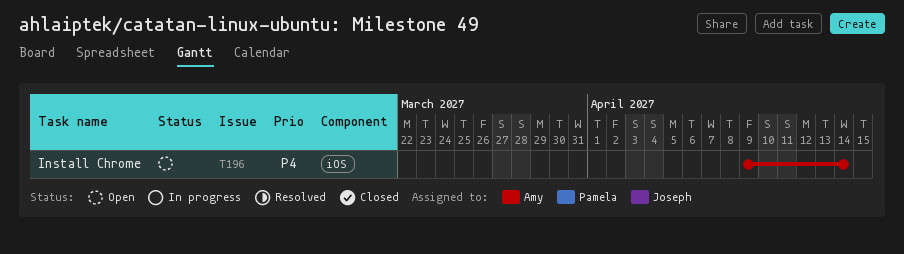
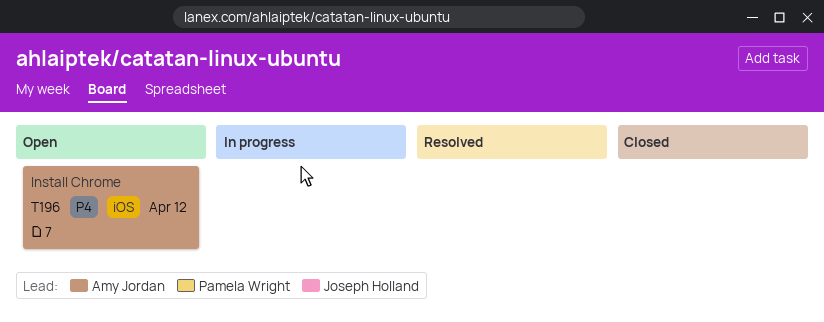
T196, due: Apr 14 -> Apr 12

